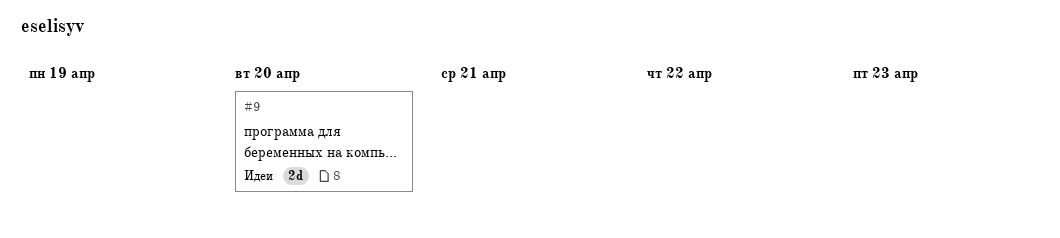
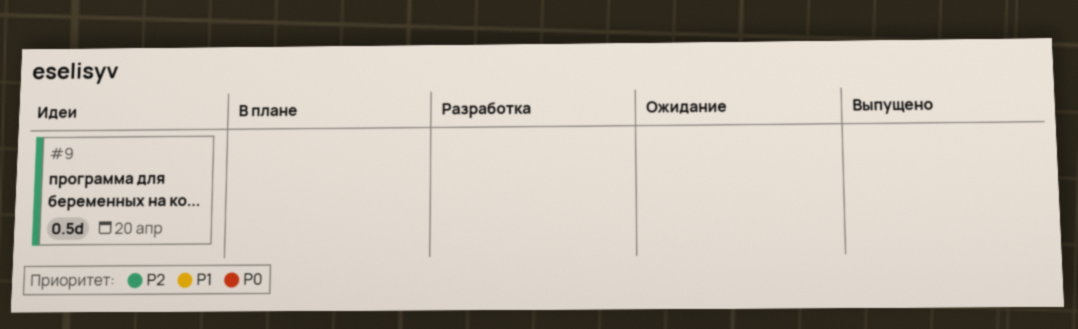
#9, estimate: 2d -> 0.5d

